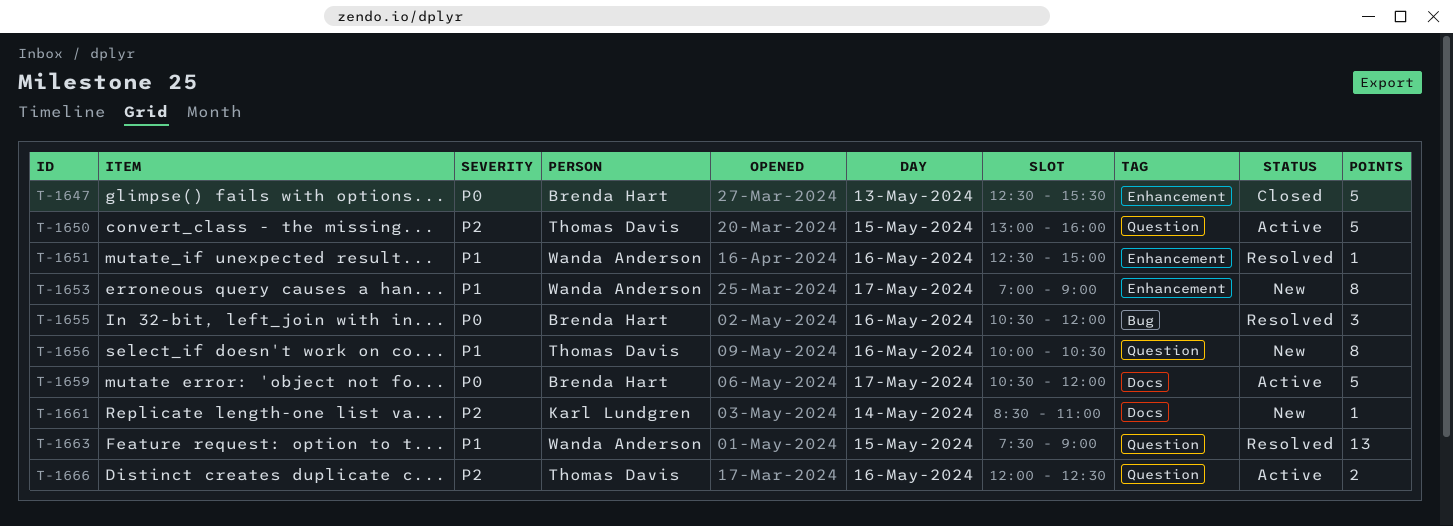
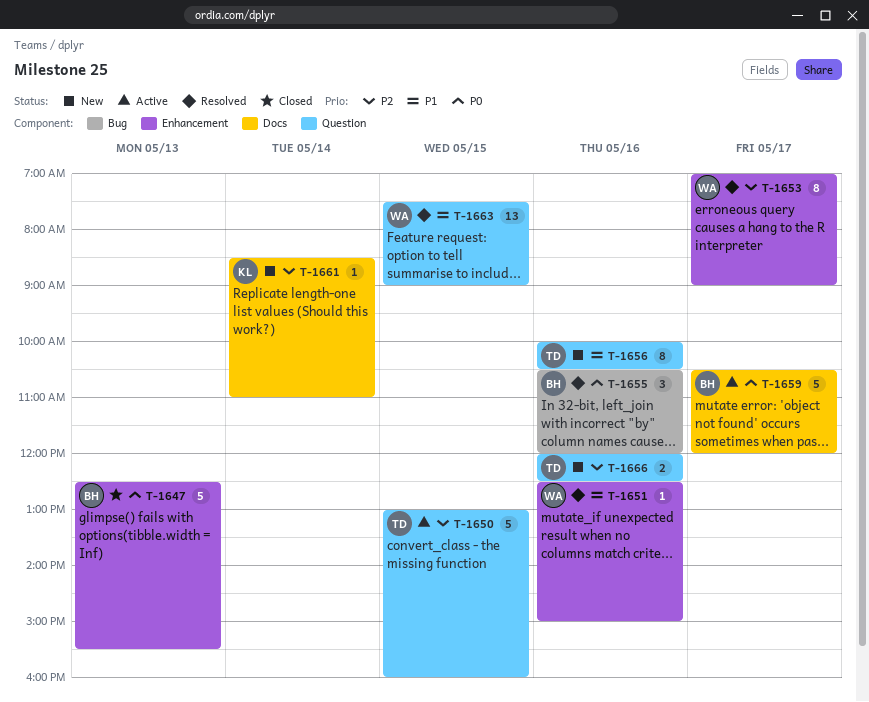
T-1653, status: New -> Resolved
T-1653, priority: P1 -> P2
T-1666, status: Active -> New

